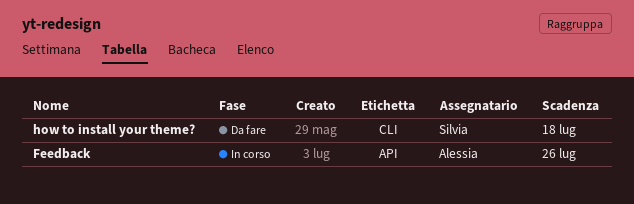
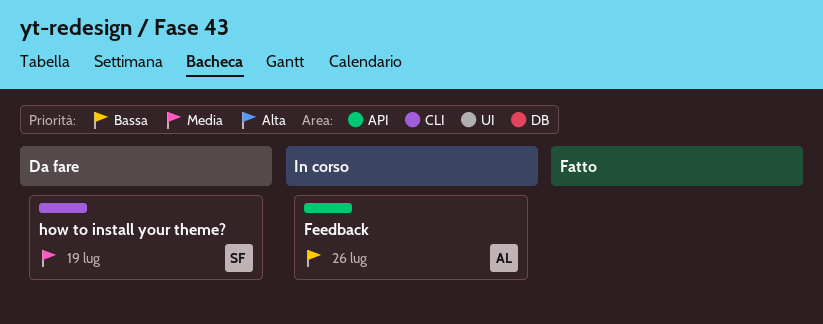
how to install your theme?, due: Jul 18 -> Jul 19

